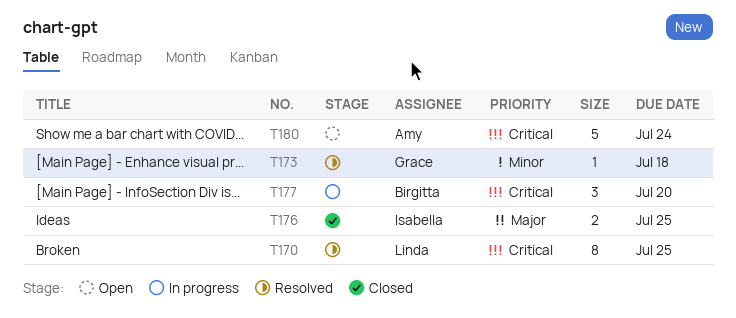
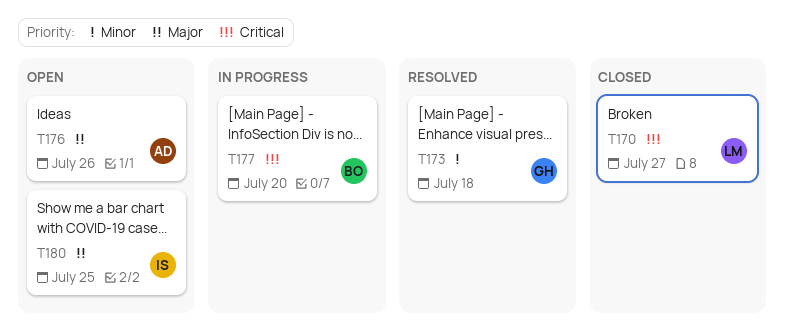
T170, status: Resolved -> Closed
T170, due: Jul 25 -> Jul 27
T176, status: Closed -> Open
T176, owner: Isabella -> Amy
T176, due: Jul 25 -> Jul 26
T180, owner: Amy -> Isabella
T180, priority: Critical -> Major
T180, due: Jul 24 -> Jul 25

